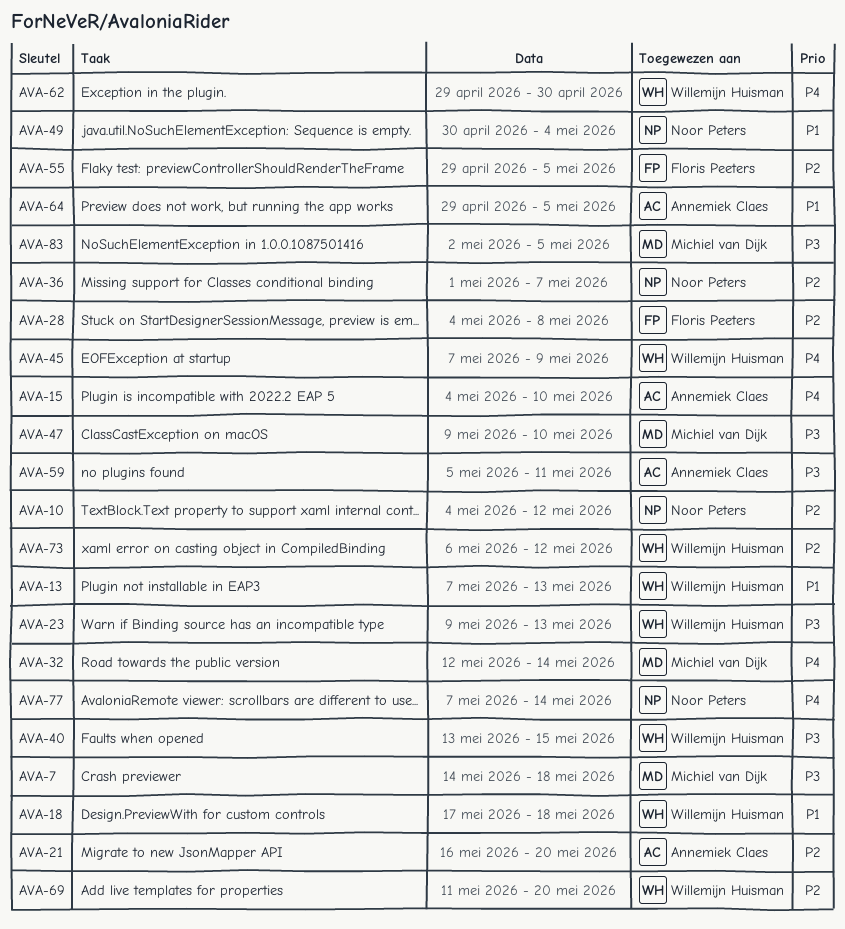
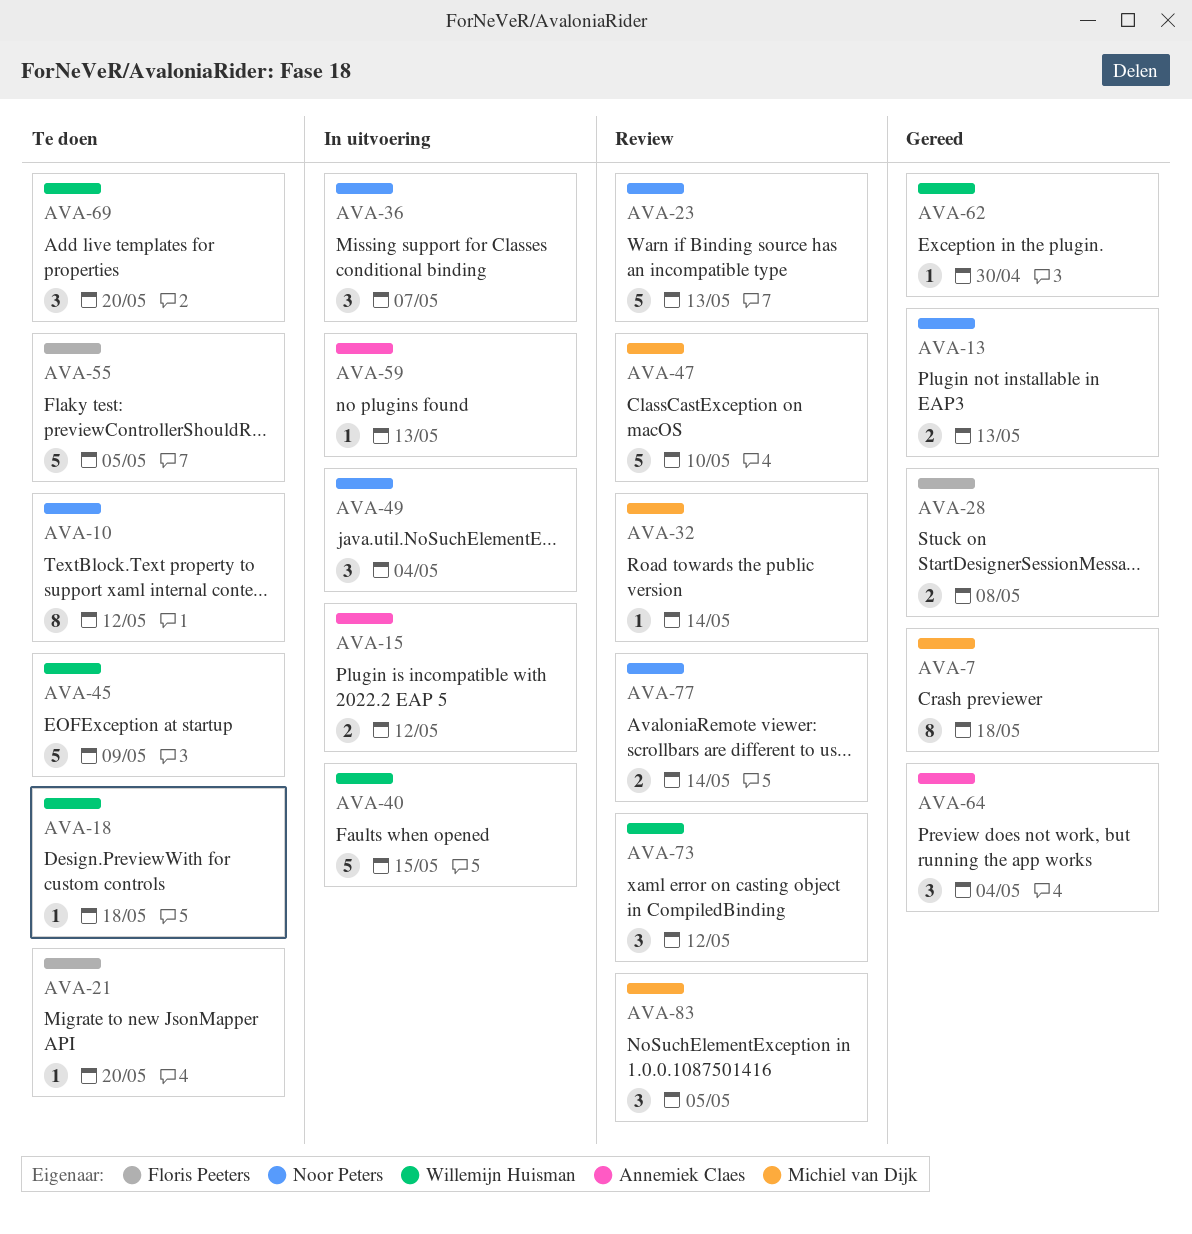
AVA-13, owner: Willemijn Huisman -> Noor Peters
AVA-15, due: May 10 -> May 12
AVA-21, owner: Annemiek Claes -> Floris Peeters
AVA-23, owner: Willemijn Huisman -> Noor Peters
AVA-59, due: May 11 -> May 13
AVA-64, due: May 5 -> May 4

